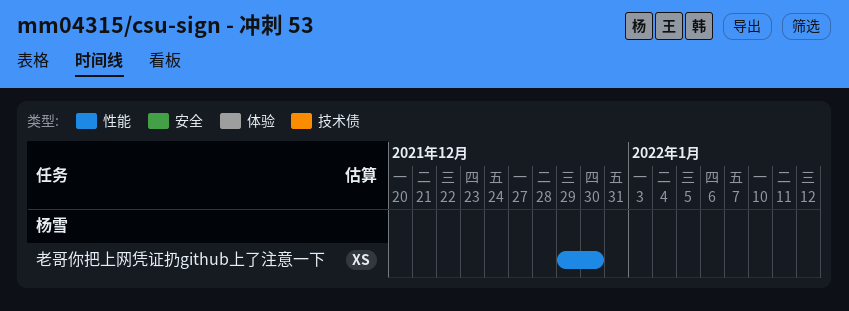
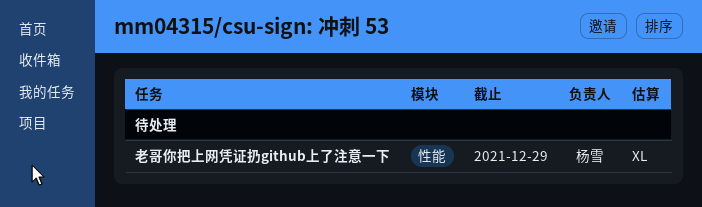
老哥你把上网凭证扔github上了注意一下, estimate: XS -> XL
老哥你把上网凭证扔github上了注意一下, due: Dec 30 -> Dec 29

